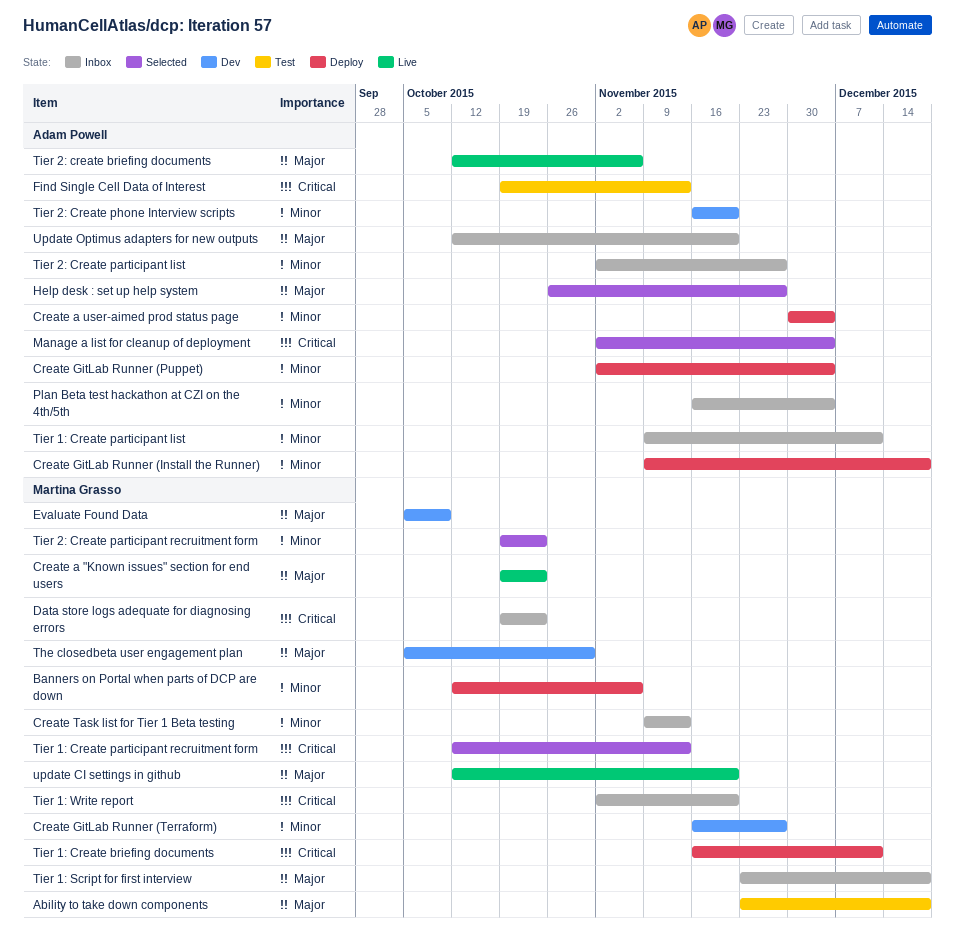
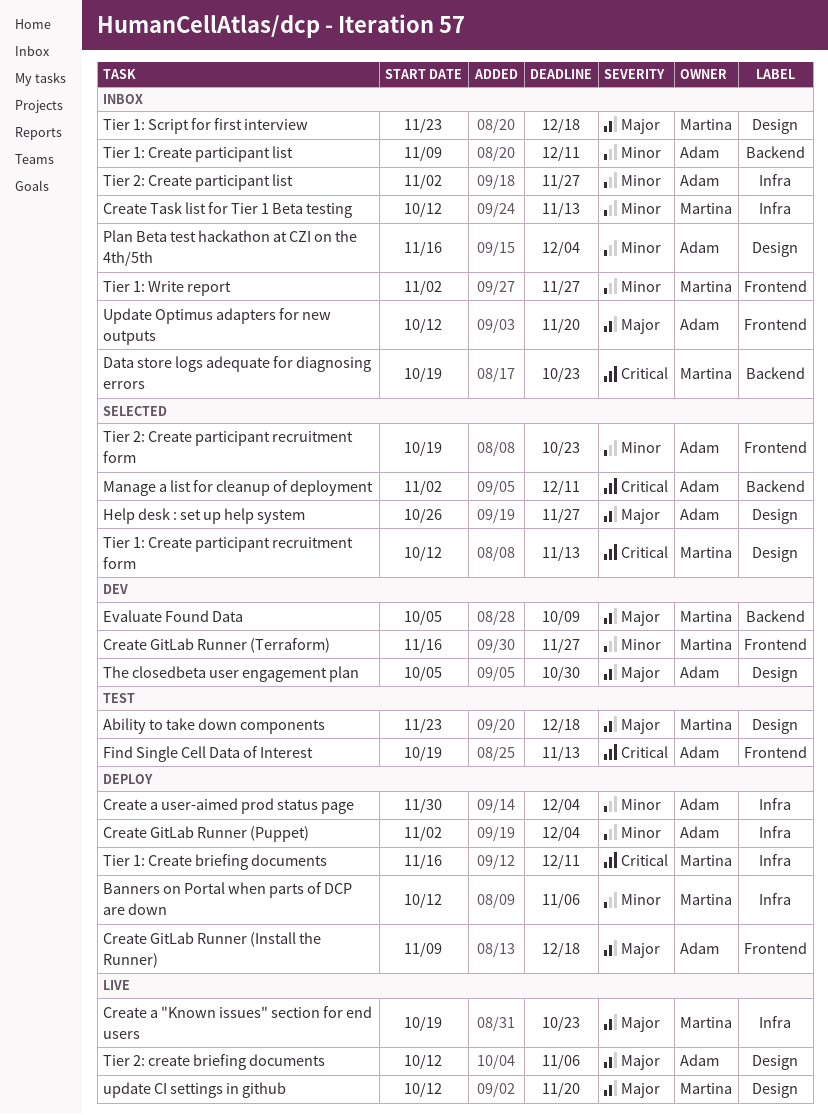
Create GitLab Runner (Install the Runner), priority: Minor -> Major
Create Task list for Tier 1 Beta testing, start: Nov 9 -> Oct 12
Manage a list for cleanup of deployment, due: Dec 4 -> Dec 11
The closedbeta user engagement plan, owner: Martina Grasso -> Adam Powell
Tier 1: Write report, priority: Critical -> Minor
Tier 1: Write report, due: Nov 20 -> Nov 27
Tier 2: Create participant recruitment form, owner: Martina Grasso -> Adam Powell
Tier 2: Create phone Interview scripts: present -> none

